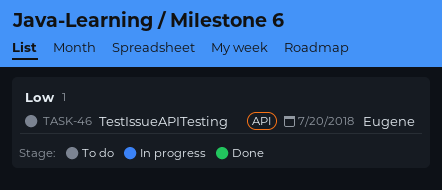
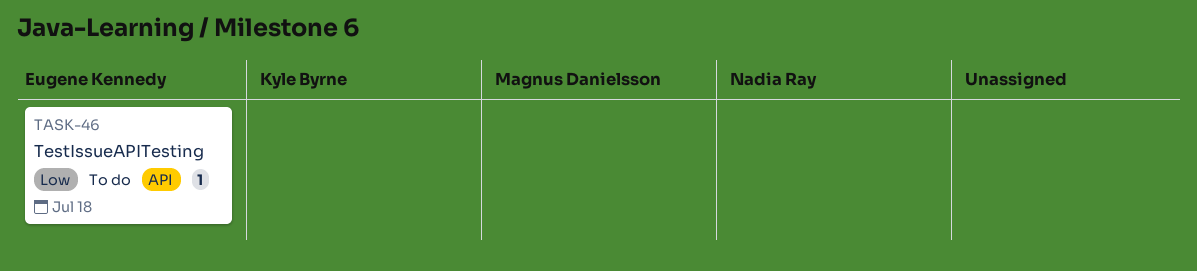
TASK-46, due: Jul 20 -> Jul 18

